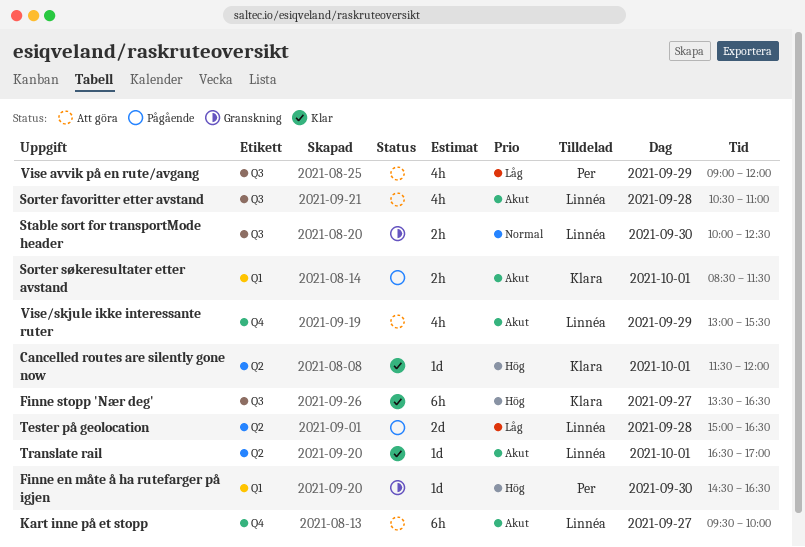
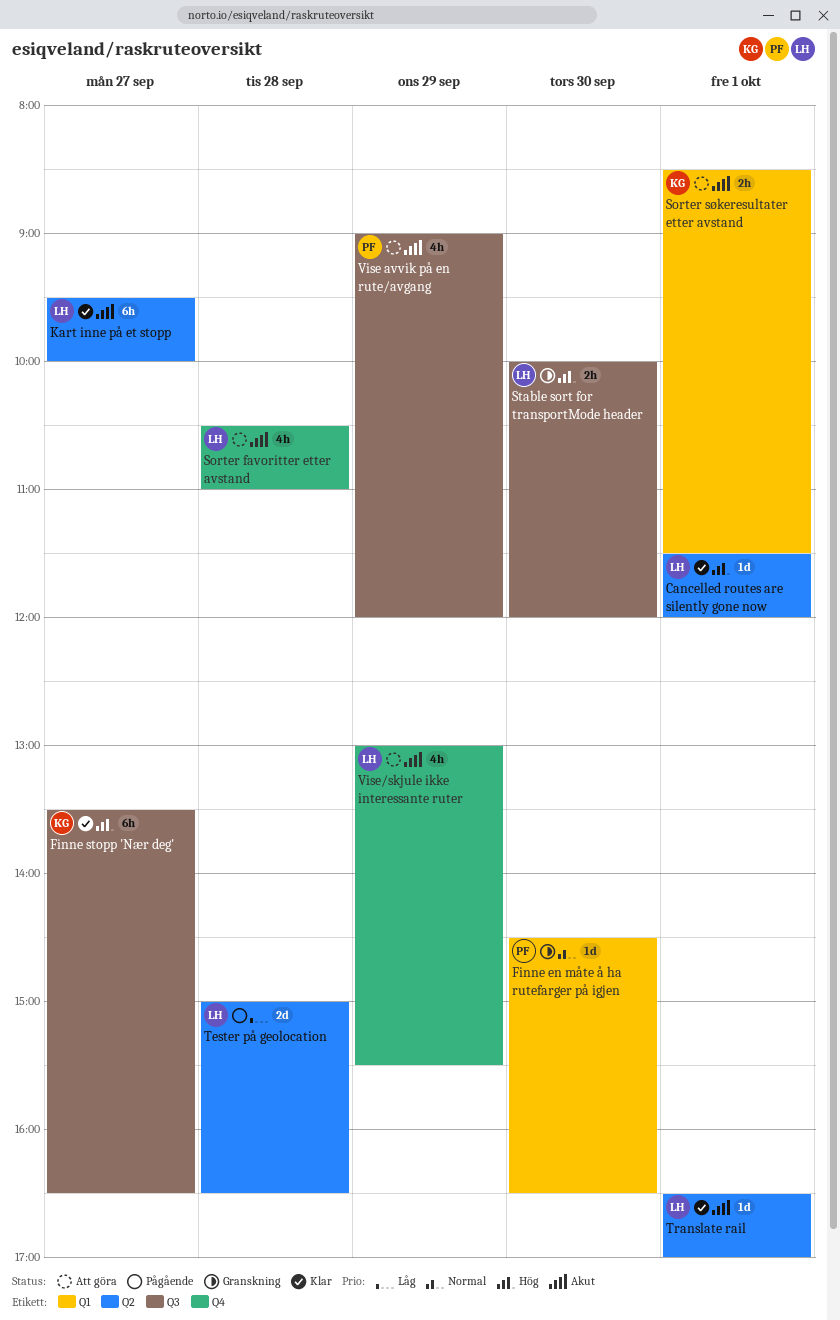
Cancelled routes are silently gone now, owner: Klara -> Linnéa
Finne en måte å ha rutefarger på igjen, priority: Hög -> Normal
Kart inne på et stopp, status: Att göra -> Klar
Kart inne på et stopp, label: Q4 -> Q2
Sorter favoritter etter avstand, label: Q3 -> Q4
Sorter søkeresultater etter avstand, status: Pågående -> Att göra
Stable sort for transportMode header, priority: Normal -> Hög
Stable sort for transportMode header, ends: 12:30 -> 12:00
Vise avvik på en rute/avgang, priority: Låg -> Akut

